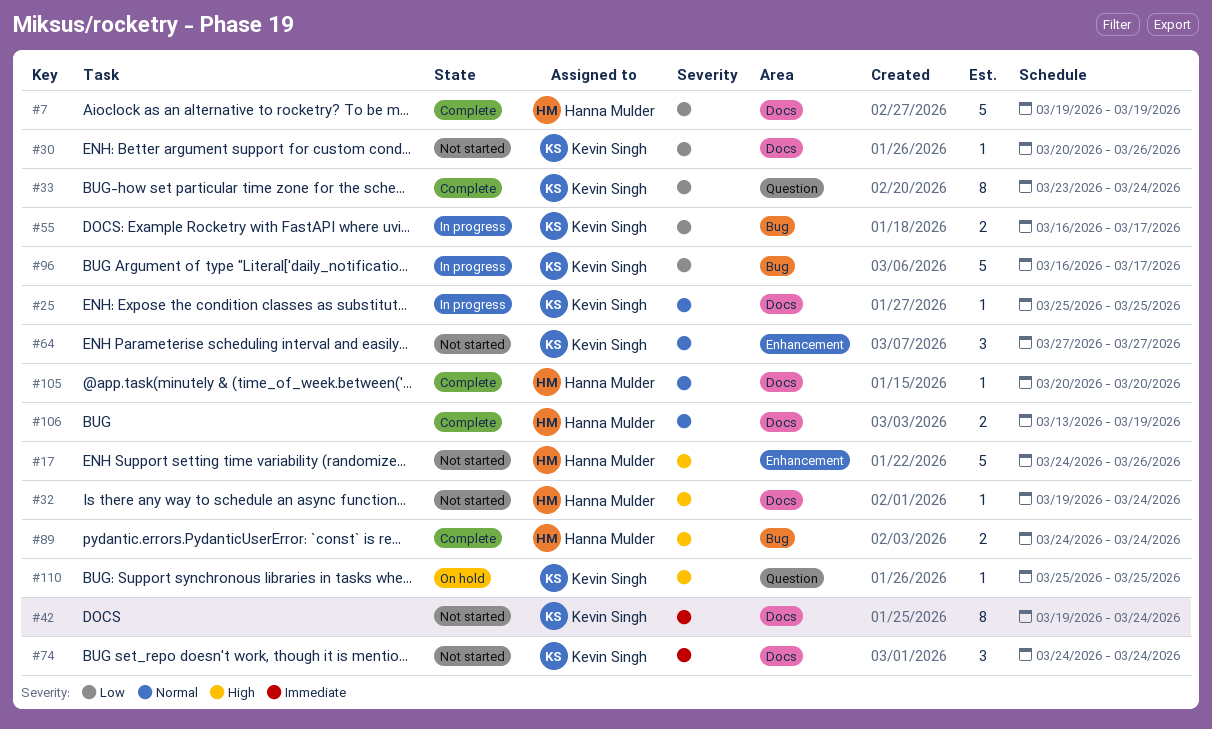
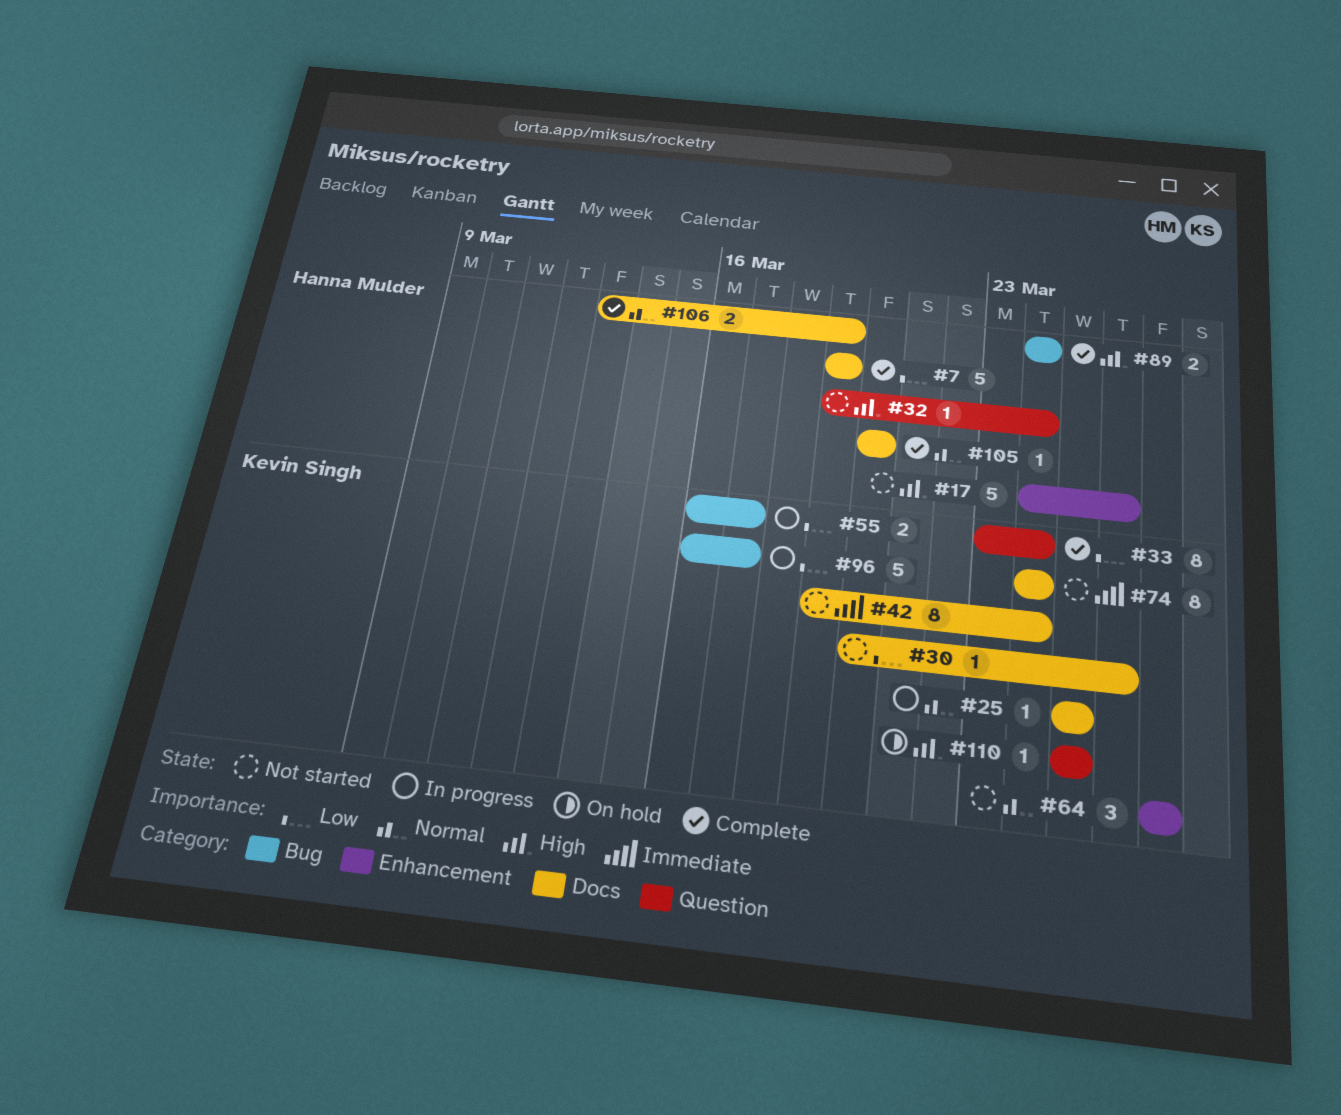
#32, label: Docs -> Question
#74, estimate: 3 -> 8

